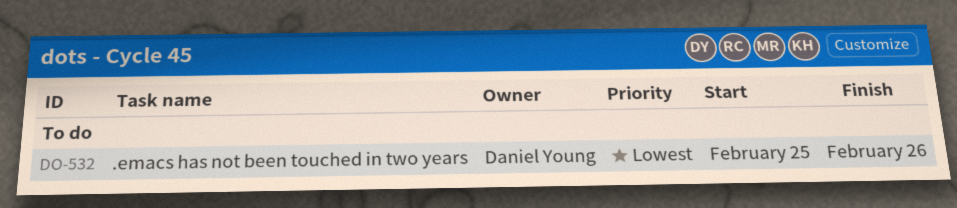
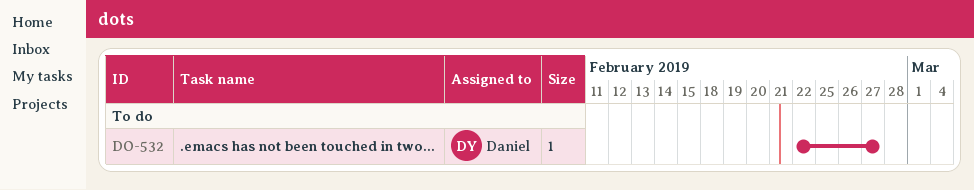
DO-532, start: Feb 25 -> Feb 22
DO-532, due: Feb 26 -> Feb 27

